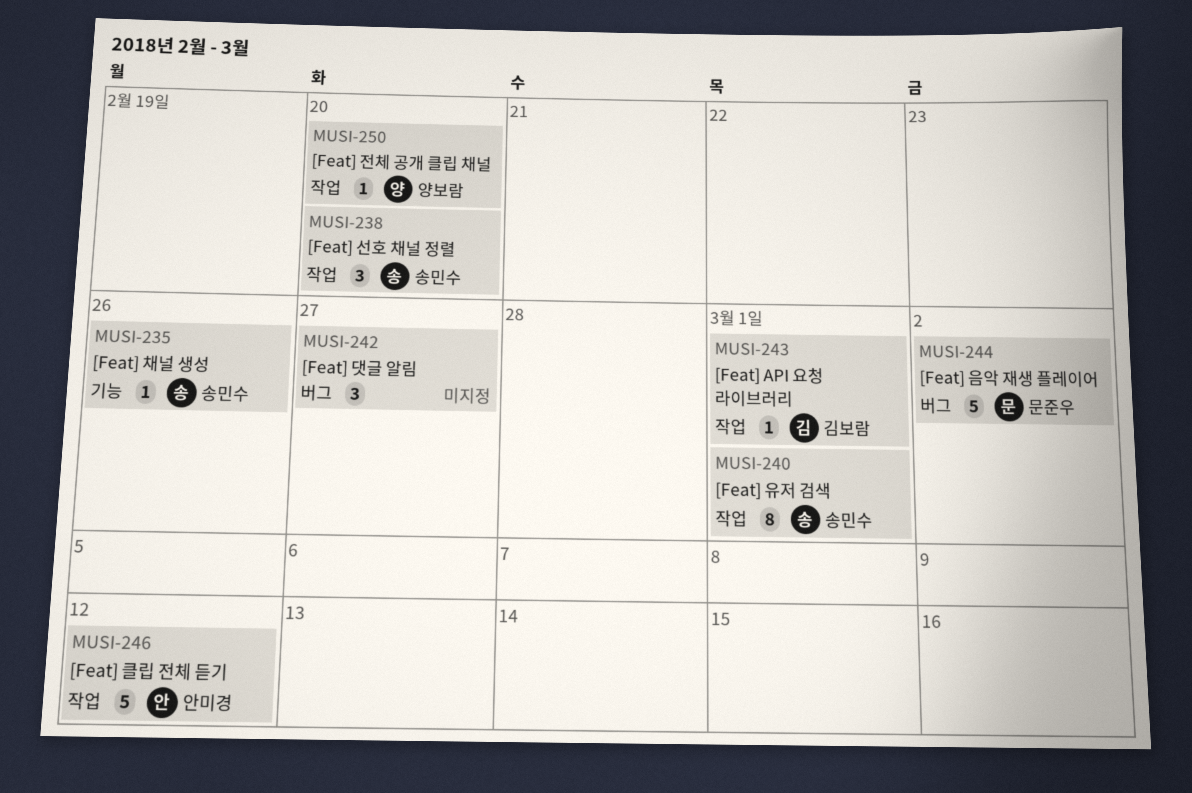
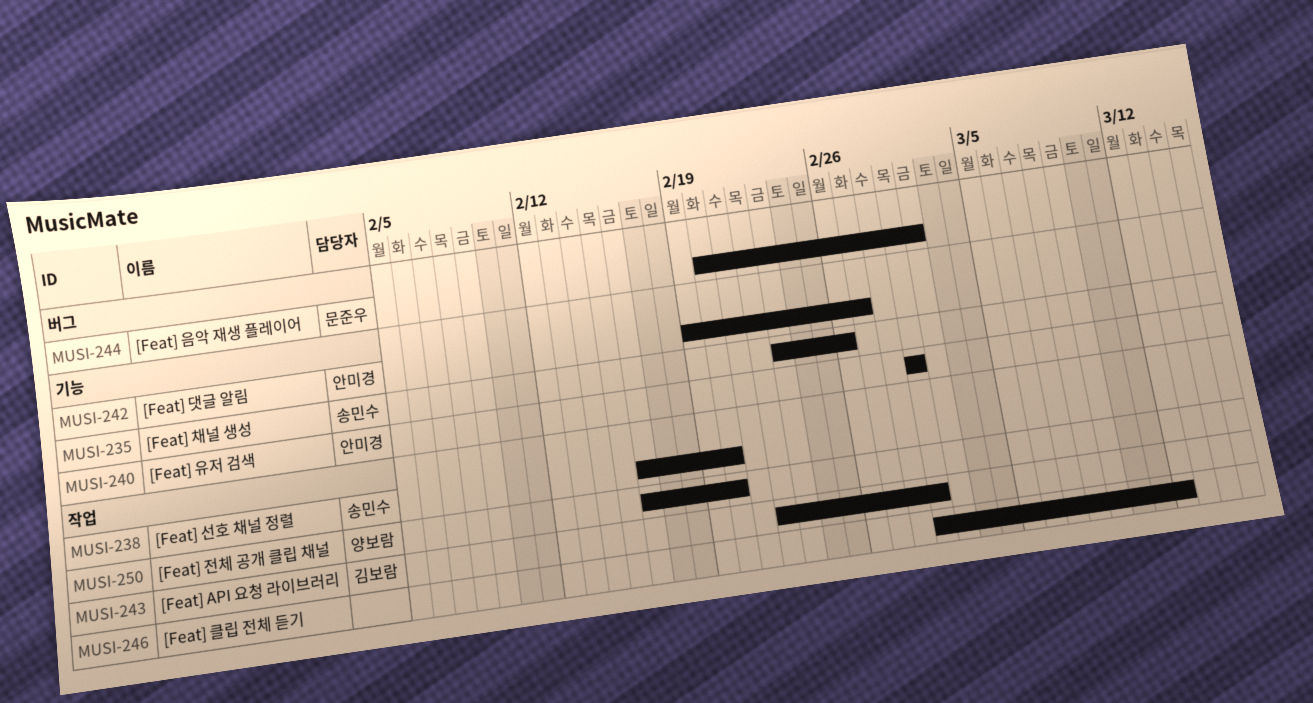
MUSI-240, owner: 송민수 -> 안미경
MUSI-240, label: 작업 -> 기능
MUSI-242, owner: none -> 안미경
MUSI-242, label: 버그 -> 기능
MUSI-246, owner: 안미경 -> none

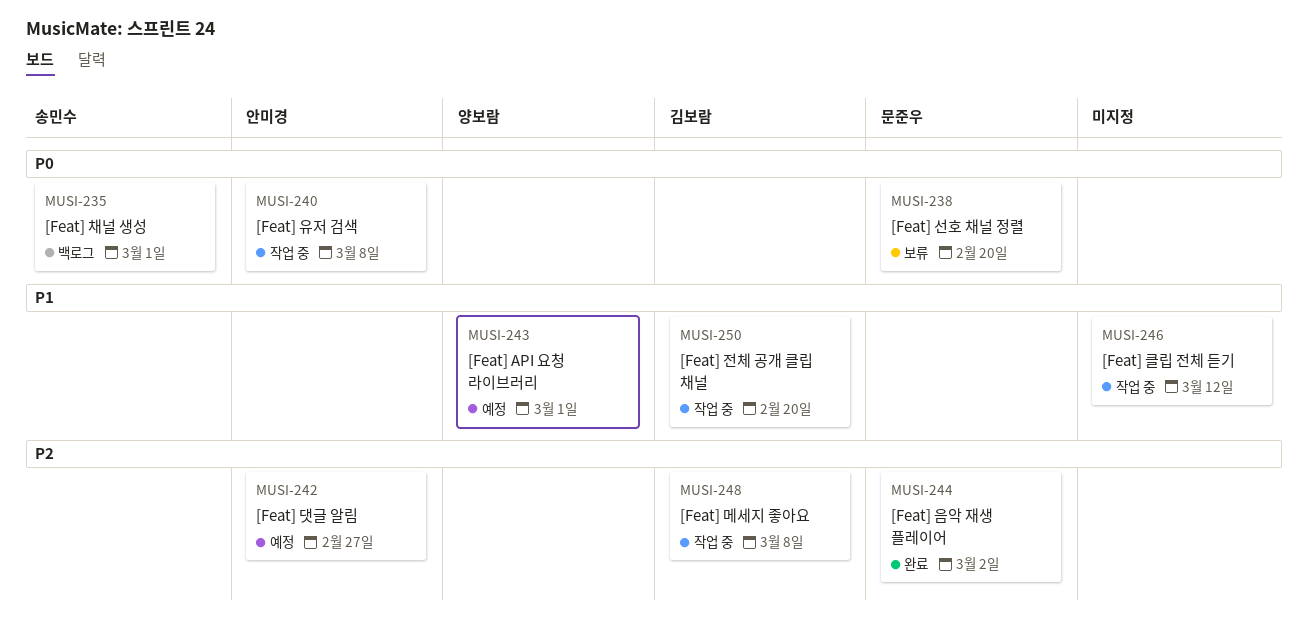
MUSI-235, due: Feb 26 -> Mar 1
MUSI-238, owner: 송민수 -> 문준우
MUSI-240, due: Mar 1 -> Mar 8
MUSI-243, owner: 김보람 -> 양보람
MUSI-248: none -> present
MUSI-250, owner: 양보람 -> 김보람

